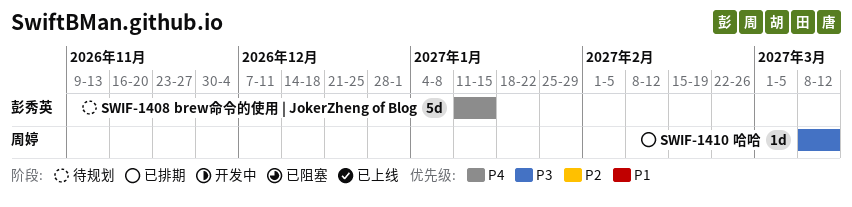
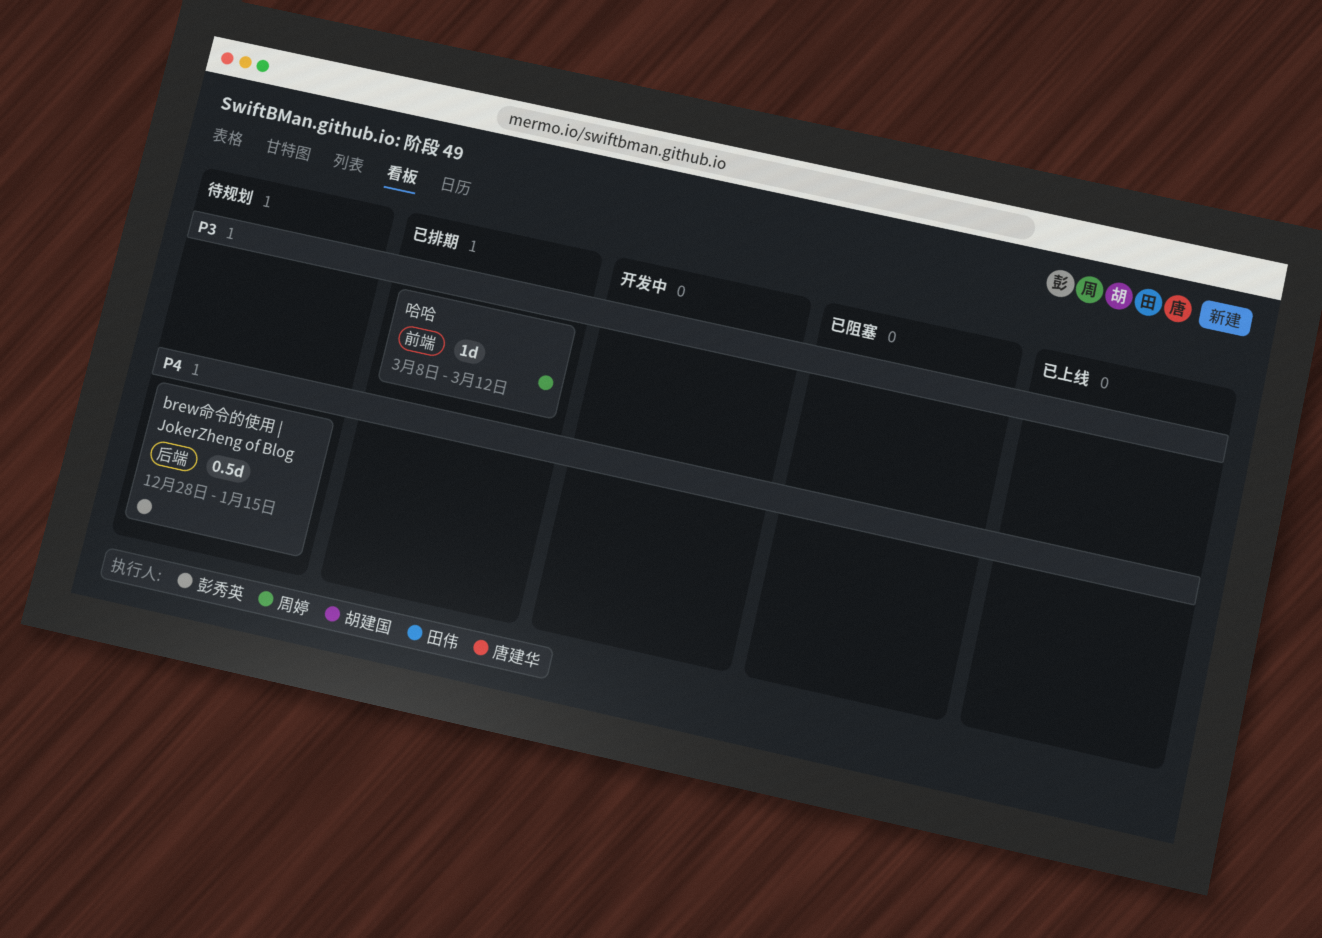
brew命令的使用 | JokerZheng of Blog, estimate: 5d -> 0.5d
brew命令的使用 | JokerZheng of Blog, start: Jan 11 -> Dec 28

